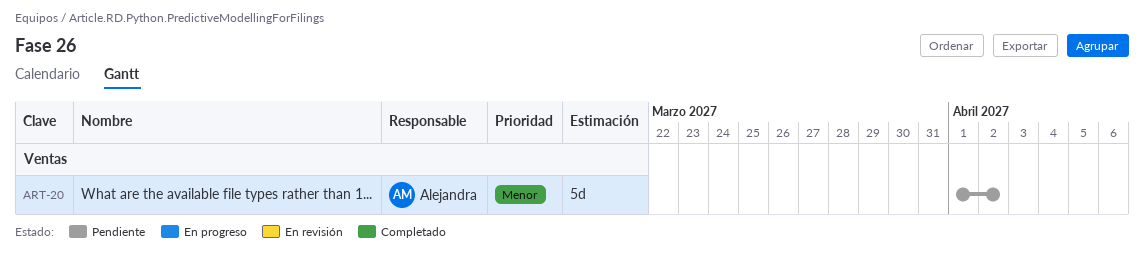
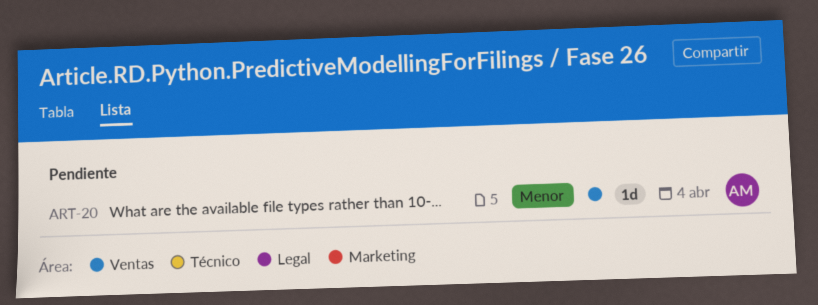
ART-20, estimate: 5d -> 1d
ART-20, due: Apr 2 -> Apr 4

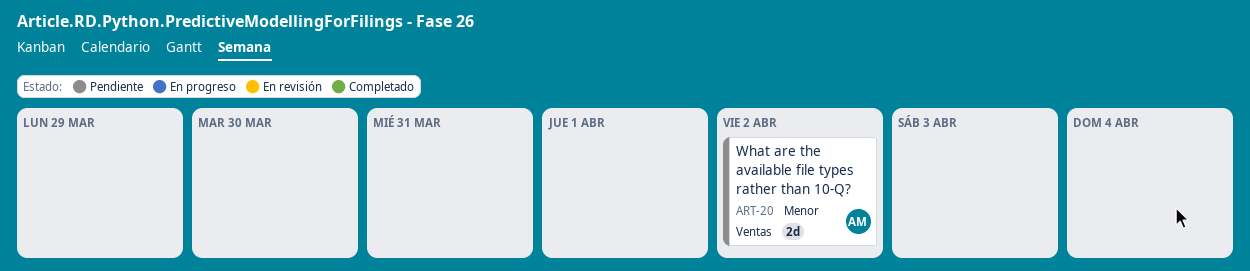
ART-20, estimate: 1d -> 2d
ART-20, due: Apr 4 -> Apr 2

